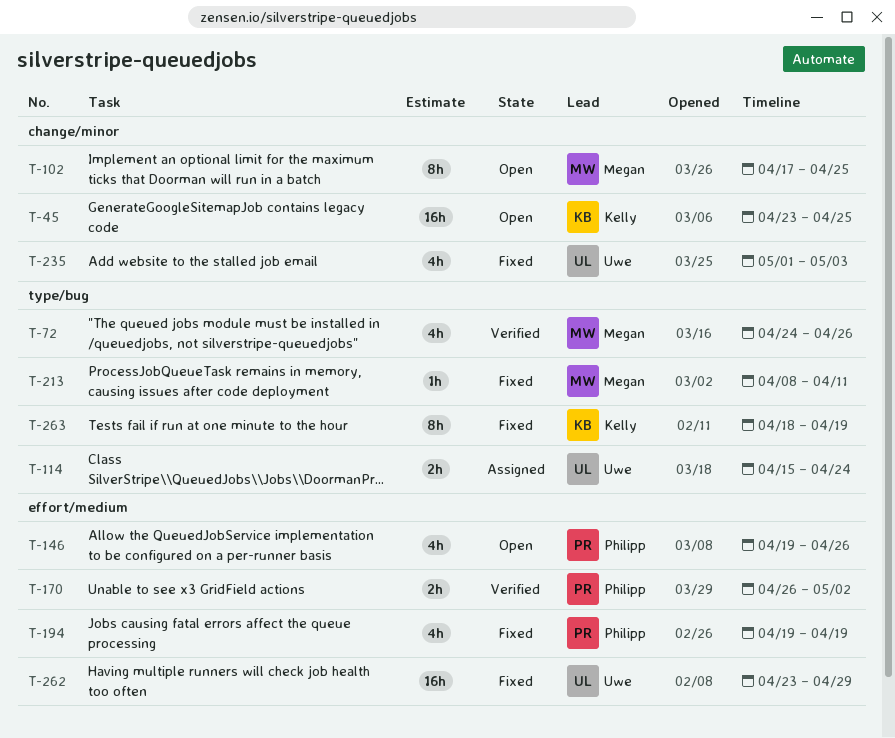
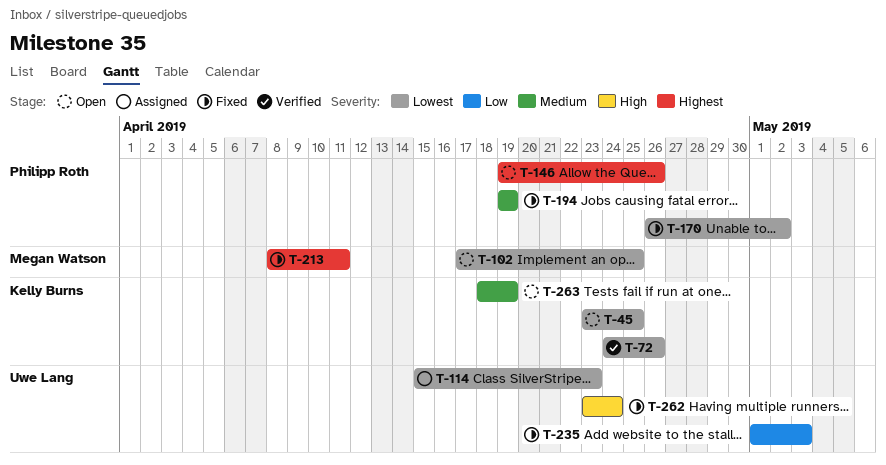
T-72, owner: Megan Watson -> Kelly Burns
T-114, due: Apr 24 -> Apr 23
T-170, status: Verified -> Fixed
T-262, due: Apr 29 -> Apr 24
T-263, status: Fixed -> Open

